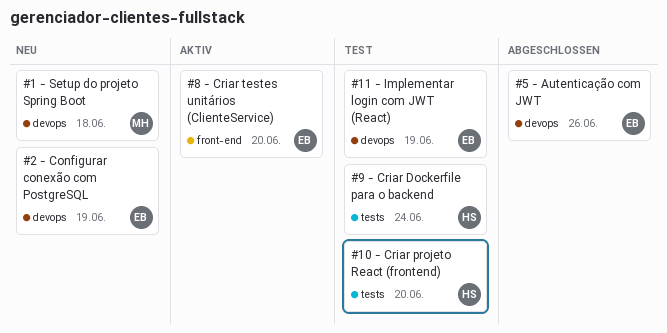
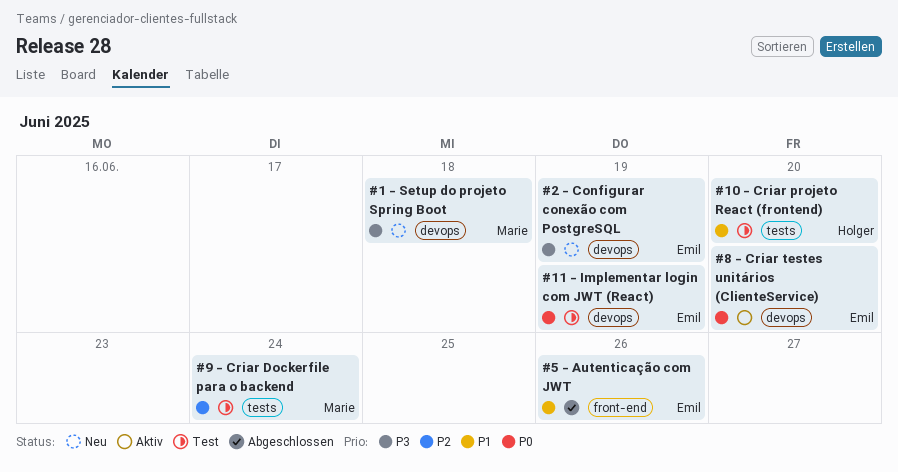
#5 - Autenticação com JWT, label: devops -> front-end
#8 - Criar testes unitários (ClienteService), label: front-end -> devops
#9 - Criar Dockerfile para o backend, owner: Holger -> Marie

